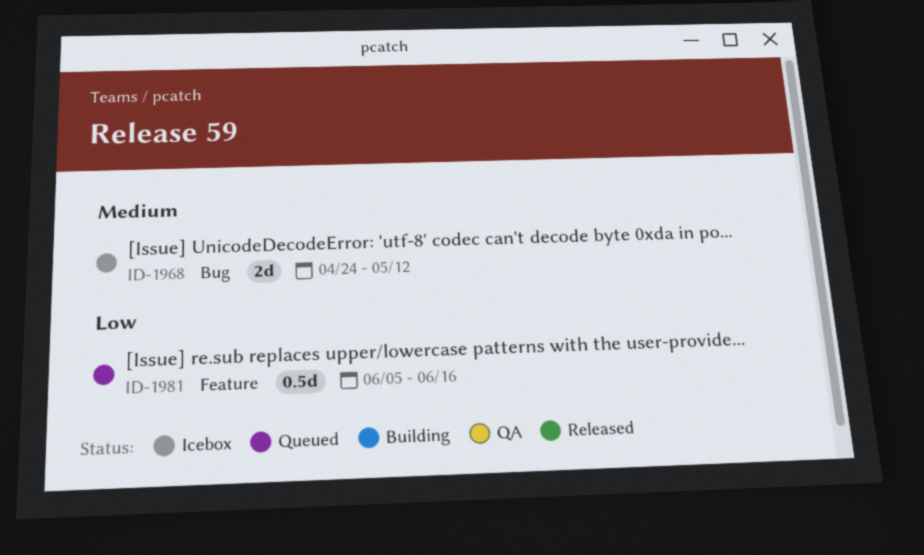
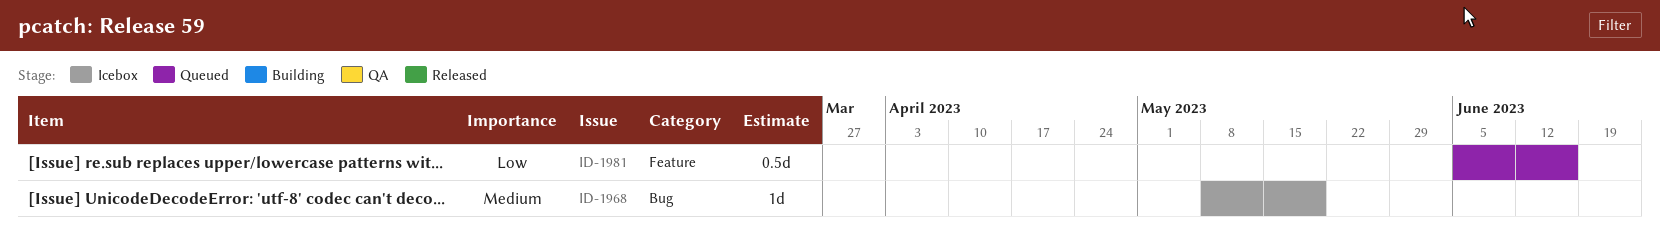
ID-1968, estimate: 2d -> 1d
ID-1968, start: Apr 24 -> May 8
ID-1968, due: May 12 -> May 19

